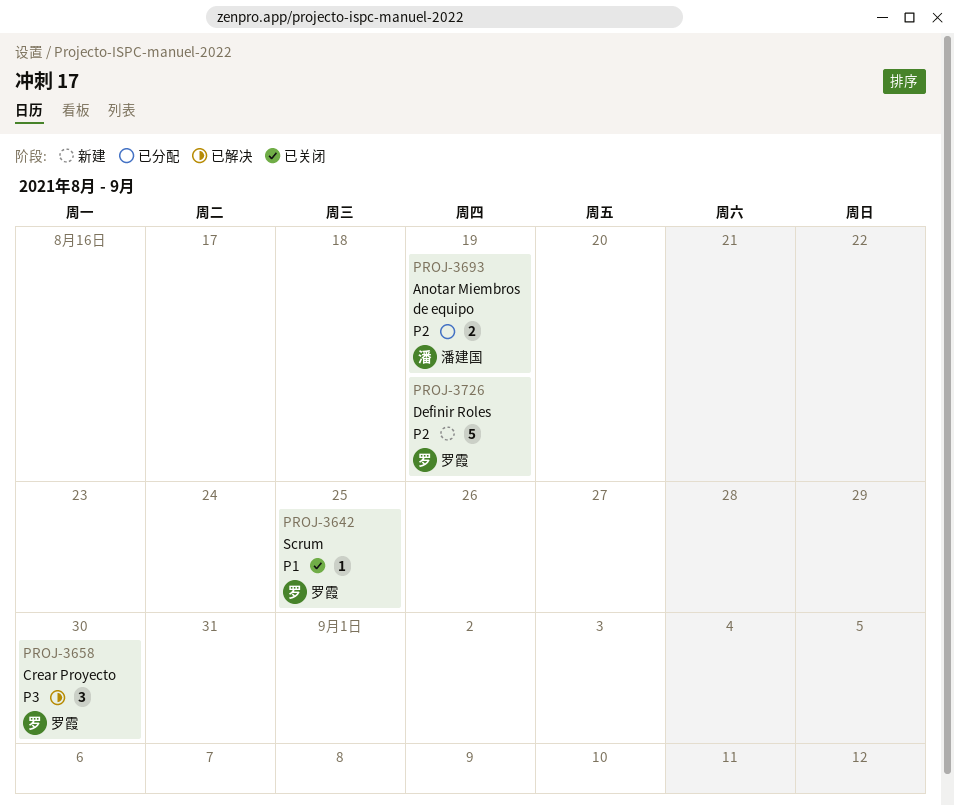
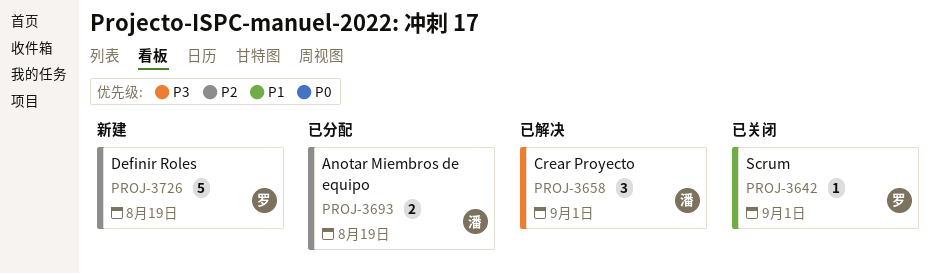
PROJ-3642, due: Aug 25 -> Sep 1
PROJ-3658, owner: 罗霞 -> 潘建国
PROJ-3658, due: Aug 30 -> Sep 1

